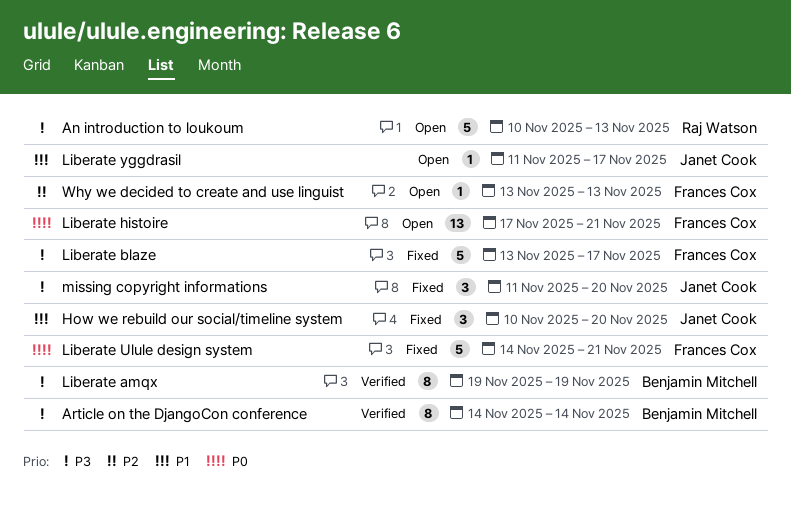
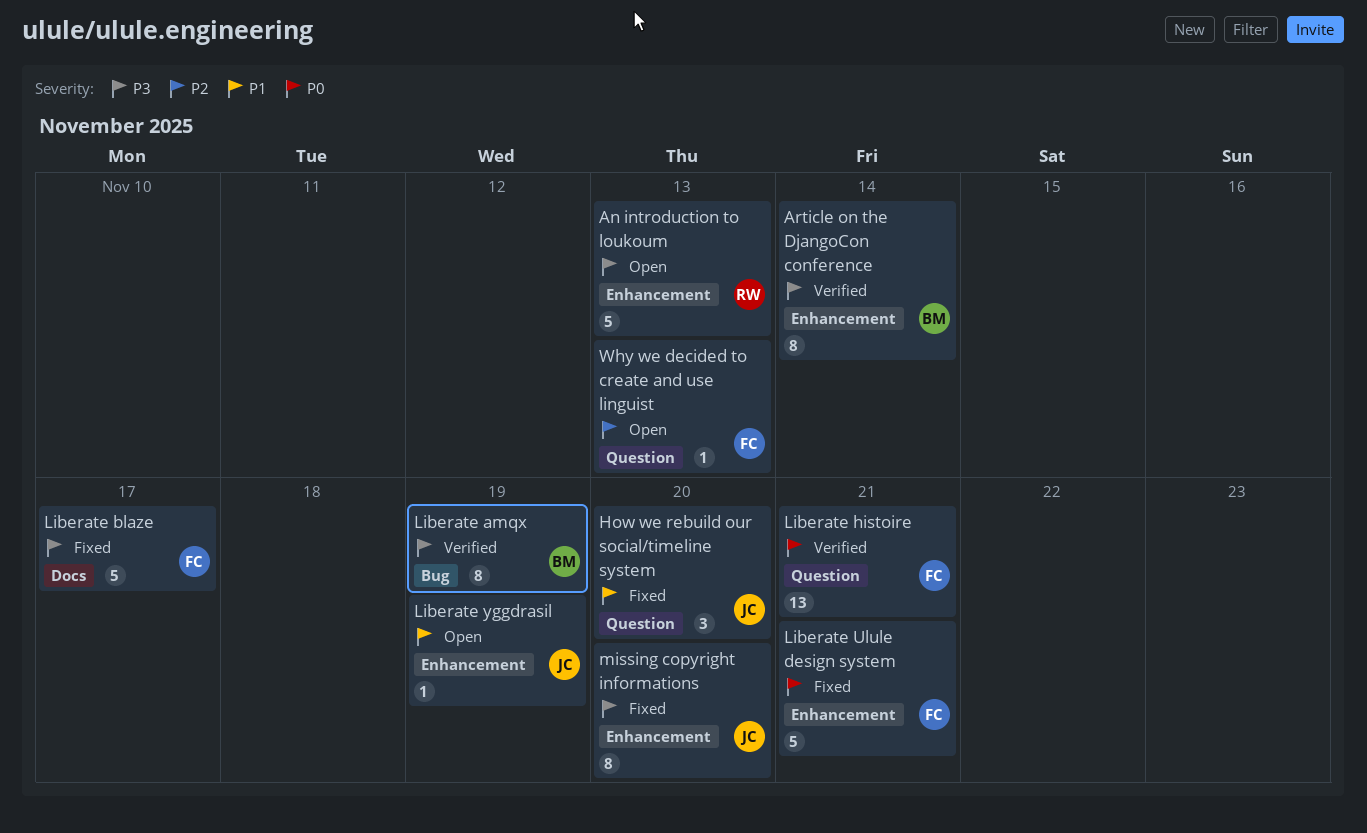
Liberate histoire, status: Open -> Verified
Liberate yggdrasil, due: Nov 17 -> Nov 19
missing copyright informations, estimate: 3 -> 8

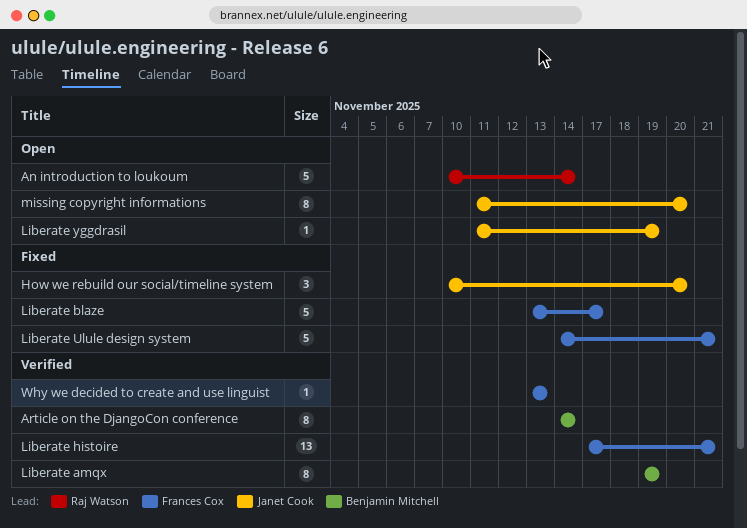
An introduction to loukoum, due: Nov 13 -> Nov 14
missing copyright informations, status: Fixed -> Open
Why we decided to create and use linguist, status: Open -> Verified

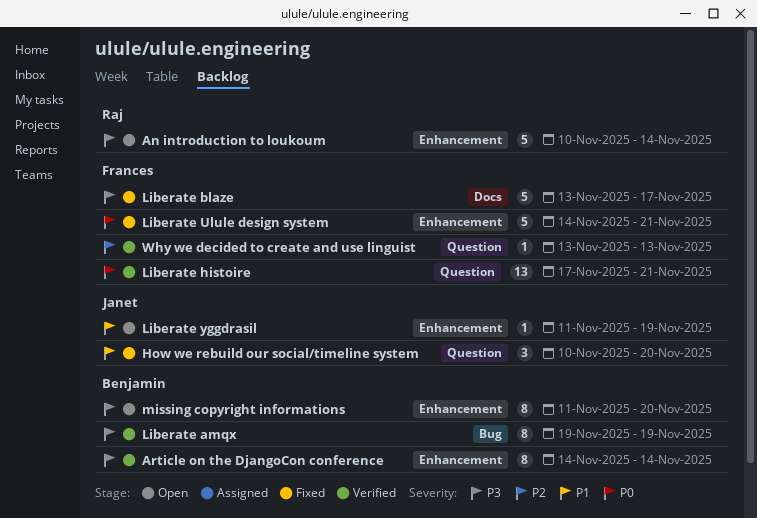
missing copyright informations, owner: Janet Cook -> Benjamin Mitchell

